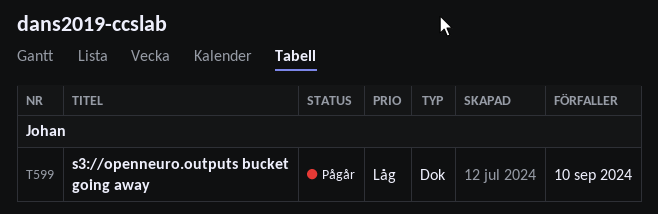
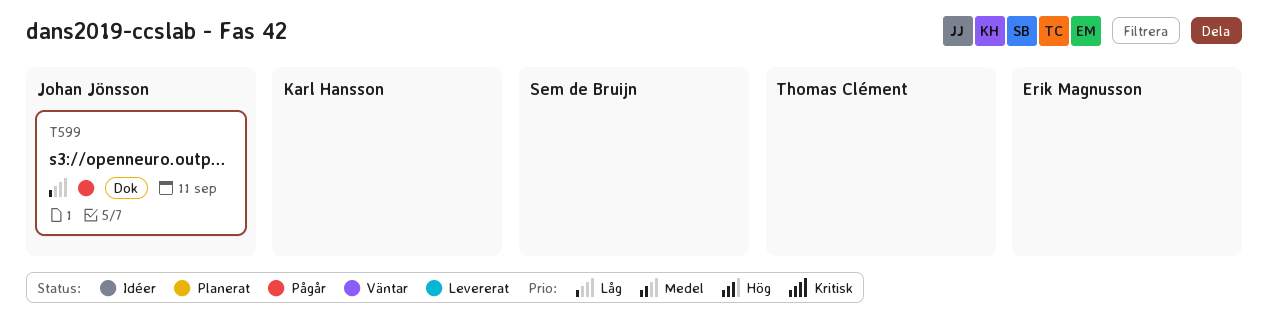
T599, due: Sep 10 -> Sep 11

